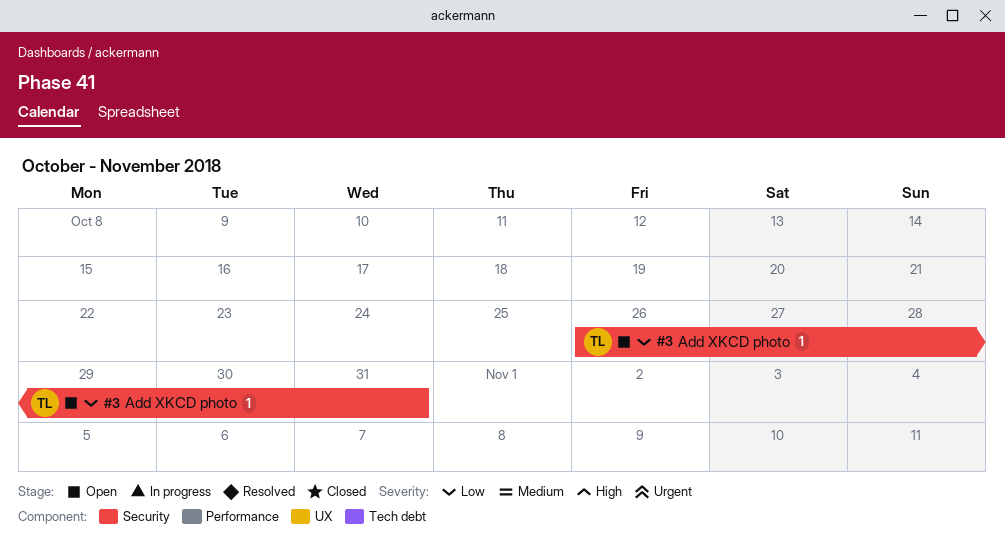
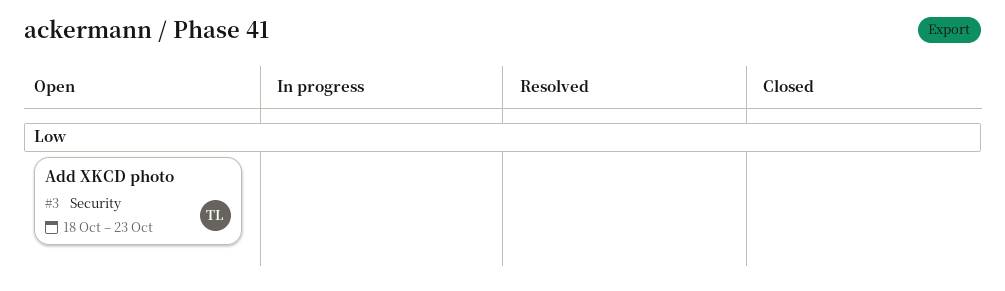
#3, start: Oct 26 -> Oct 18
#3, due: Oct 31 -> Oct 23

